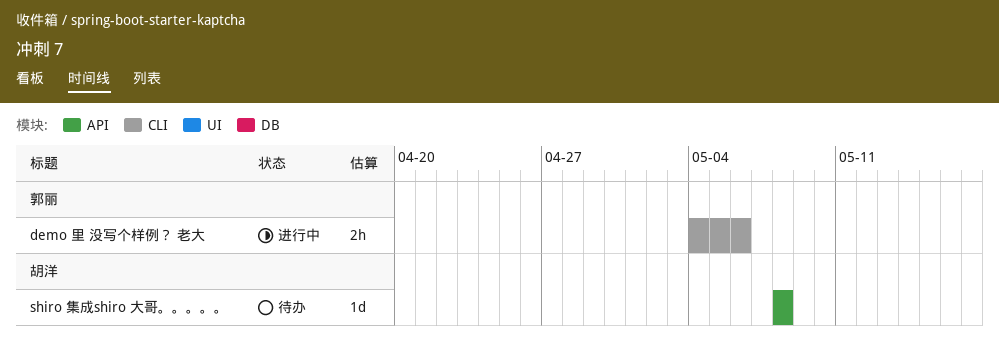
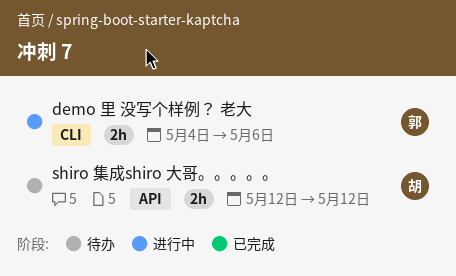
shiro 集成shiro 大哥。。。。。, estimate: 1d -> 2h
shiro 集成shiro 大哥。。。。。, start: May 8 -> May 12
shiro 集成shiro 大哥。。。。。, due: May 8 -> May 12

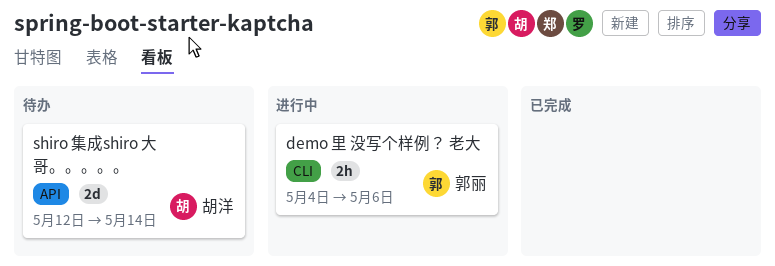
shiro 集成shiro 大哥。。。。。, estimate: 2h -> 2d
shiro 集成shiro 大哥。。。。。, due: May 12 -> May 14

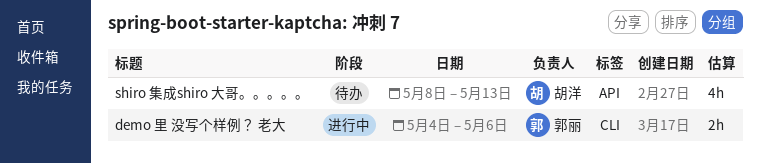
shiro 集成shiro 大哥。。。。。, estimate: 2d -> 4h
shiro 集成shiro 大哥。。。。。, start: May 12 -> May 8
shiro 集成shiro 大哥。。。。。, due: May 14 -> May 13

